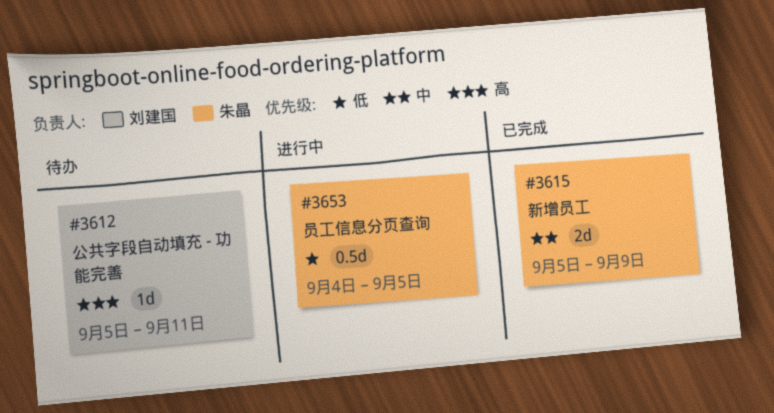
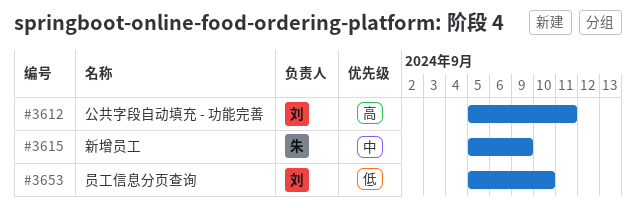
#3653, owner: 朱晶 -> 刘建国
#3653, start: Sep 4 -> Sep 5
#3653, due: Sep 5 -> Sep 10

